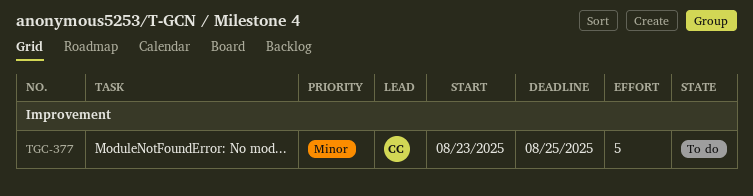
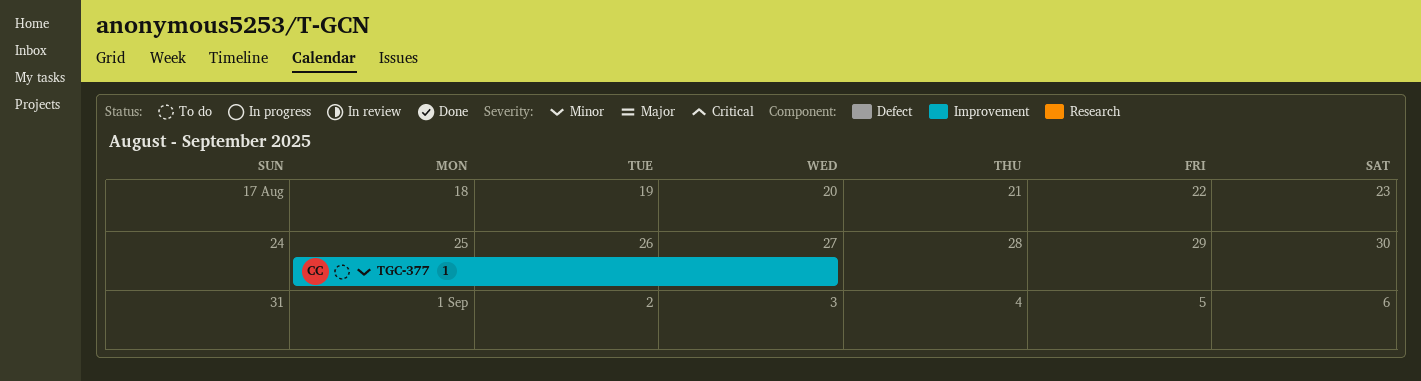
TGC-377, estimate: 5 -> 1
TGC-377, start: Aug 23 -> Aug 25
TGC-377, due: Aug 25 -> Aug 27

